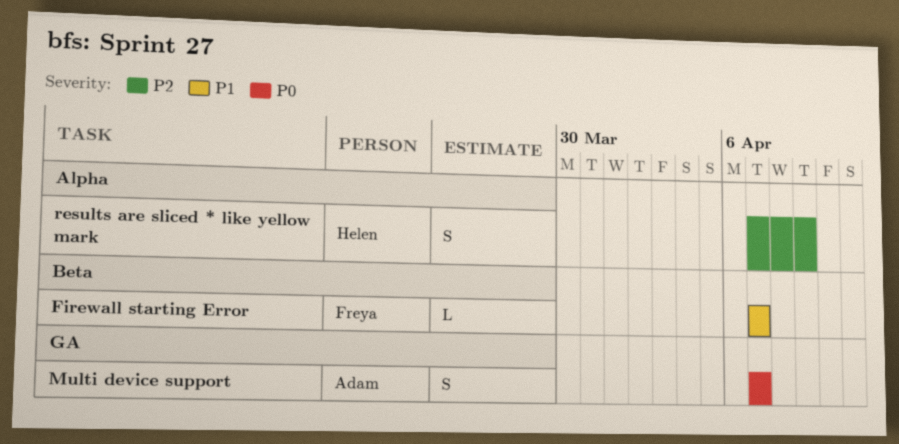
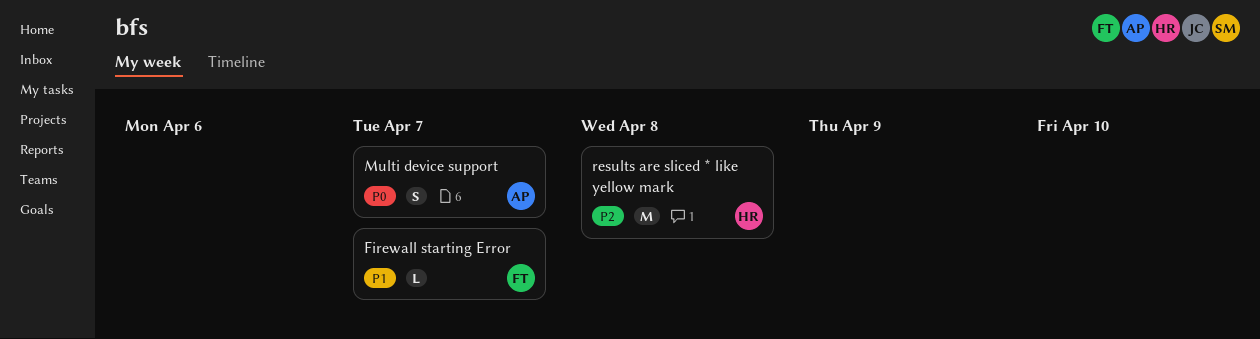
results are sliced * like yellow mark, estimate: S -> M
results are sliced * like yellow mark, due: Apr 9 -> Apr 8

